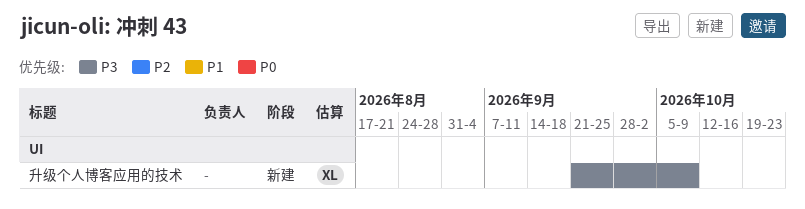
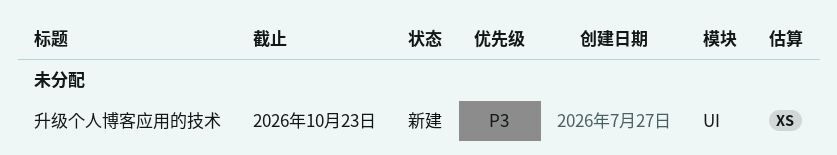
升级个人博客应用的技术, estimate: XL -> XS
升级个人博客应用的技术, due: Oct 9 -> Oct 23

